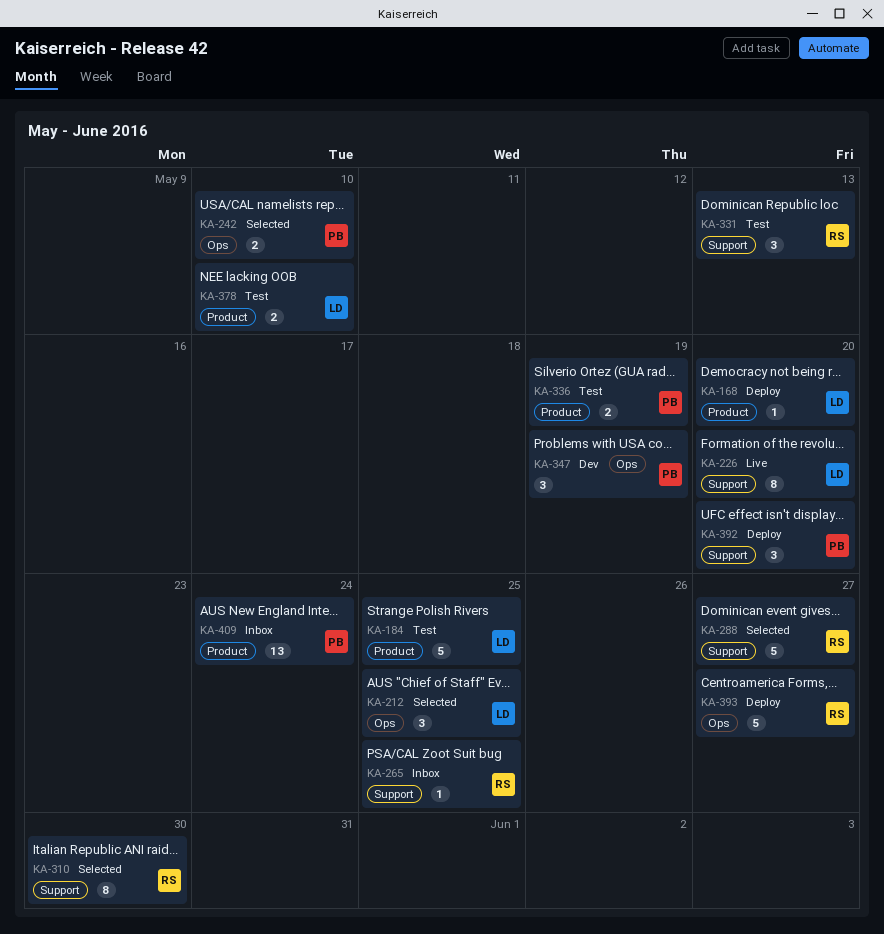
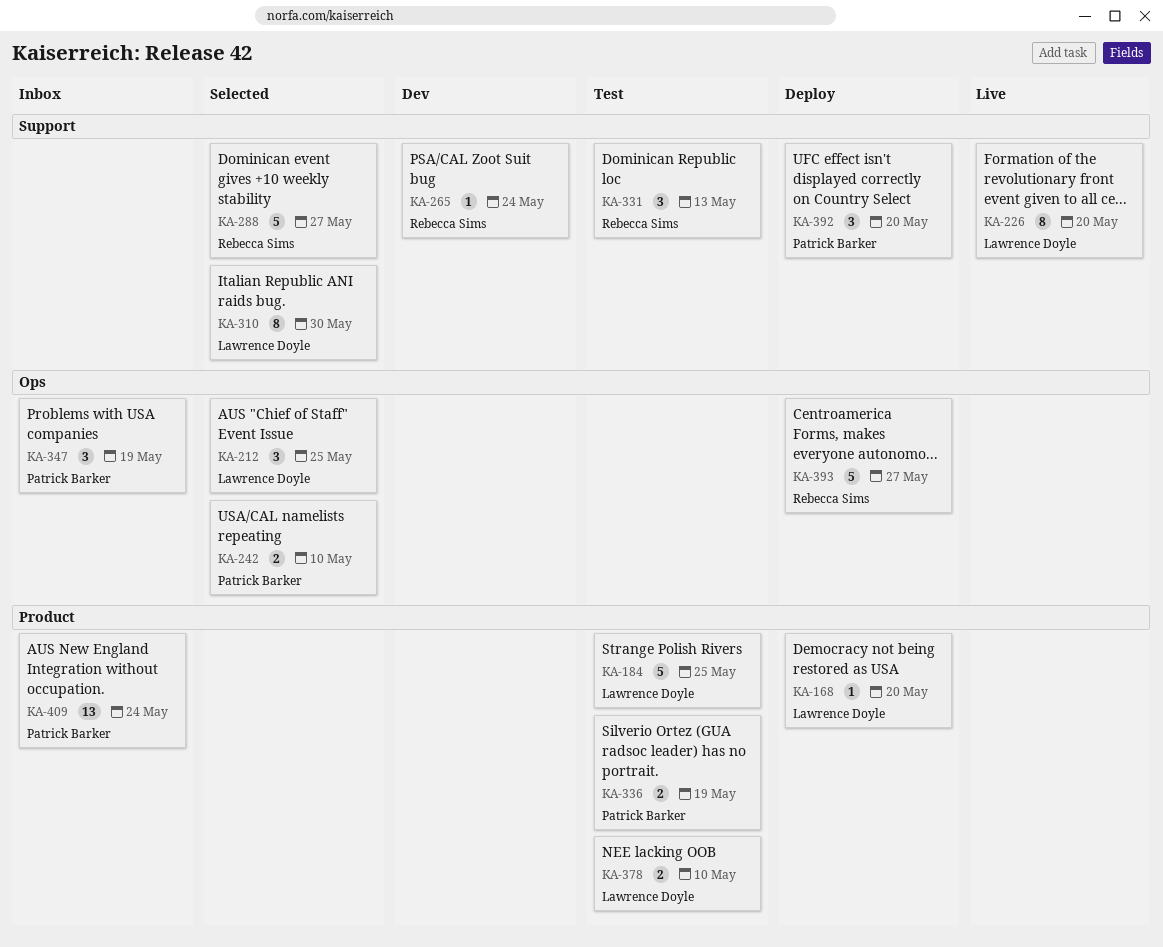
KA-265, status: Inbox -> Dev
KA-265, due: May 25 -> May 24
KA-310, owner: Rebecca Sims -> Lawrence Doyle
KA-347, status: Dev -> Inbox

